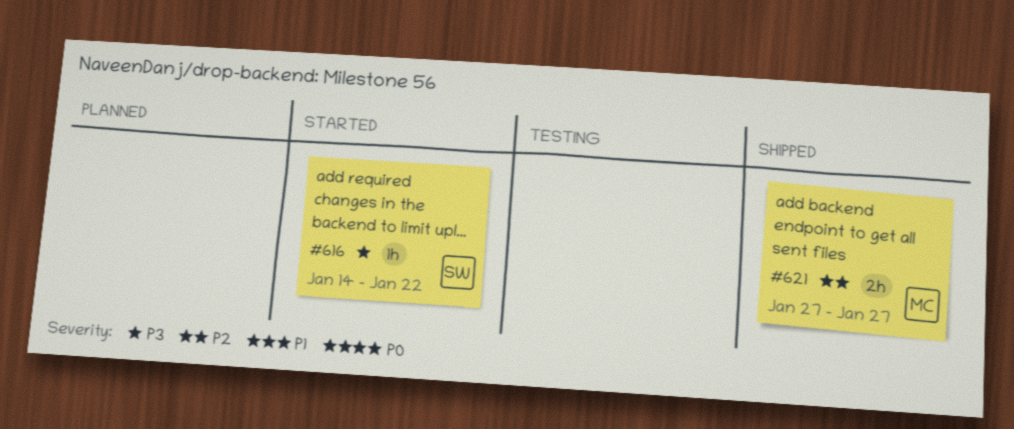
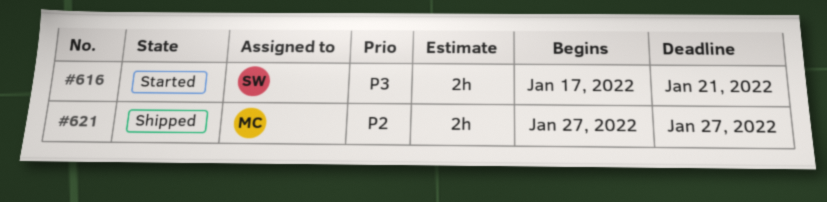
#616, estimate: 1h -> 2h
#616, start: Jan 14 -> Jan 17
#616, due: Jan 22 -> Jan 21

